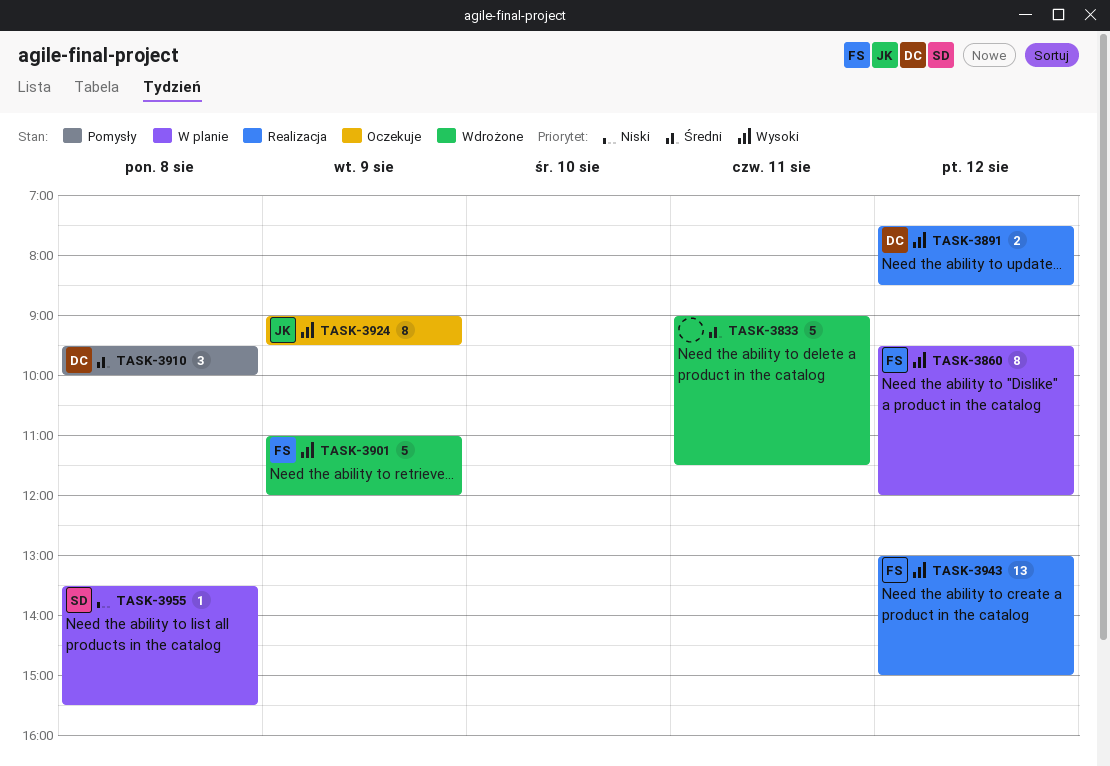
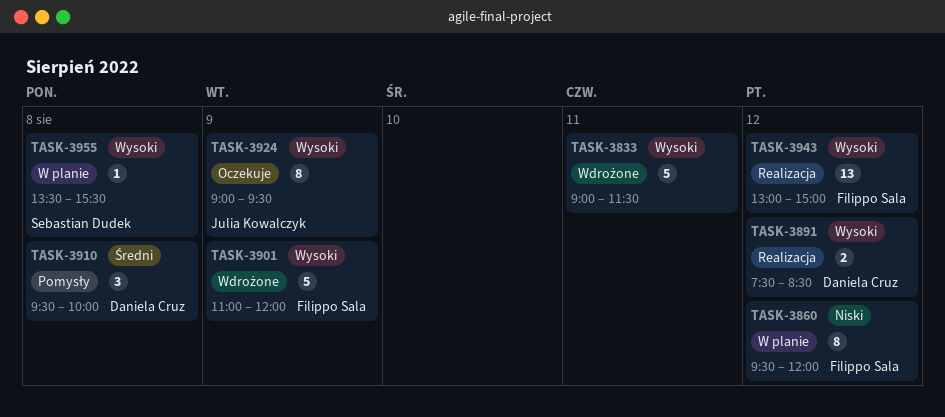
TASK-3833, priority: Średni -> Wysoki
TASK-3860, priority: Wysoki -> Niski
TASK-3955, priority: Niski -> Wysoki

